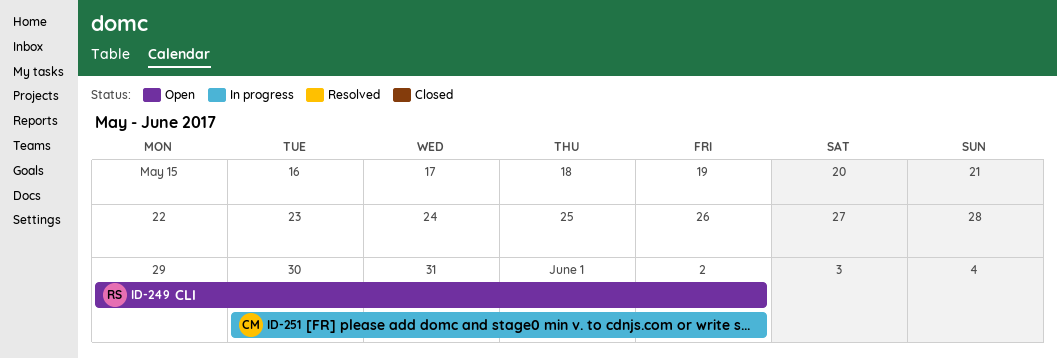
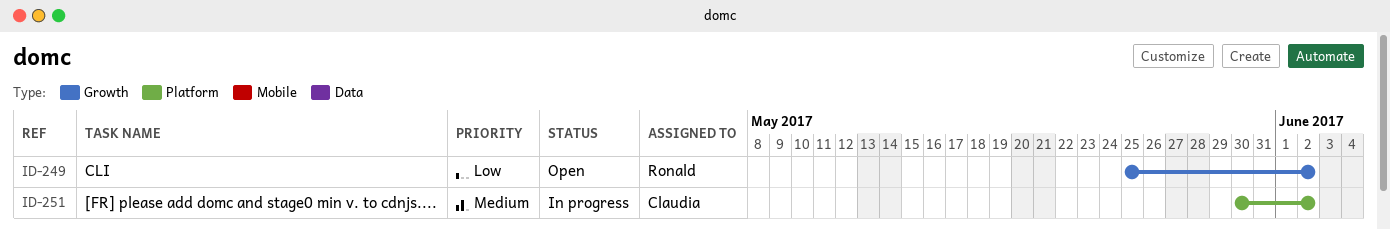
ID-249, start: May 29 -> May 25

